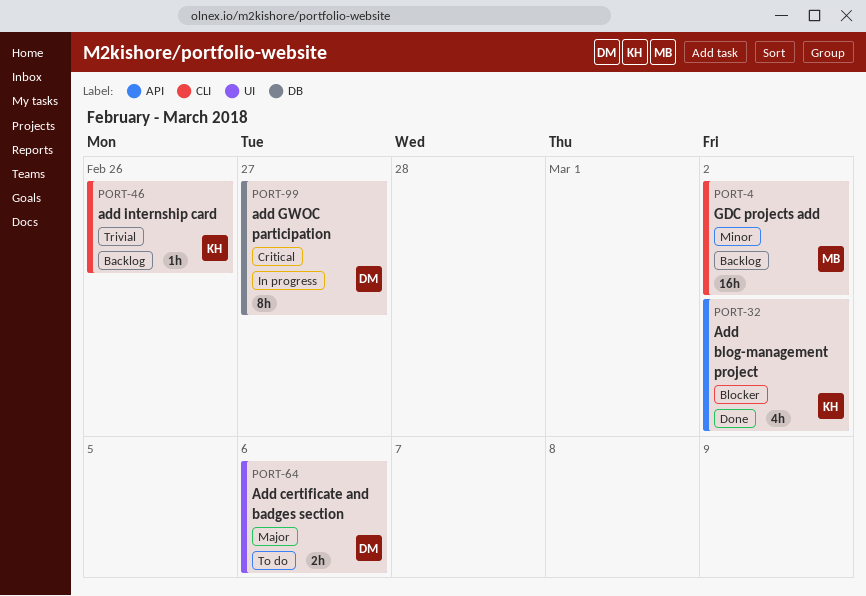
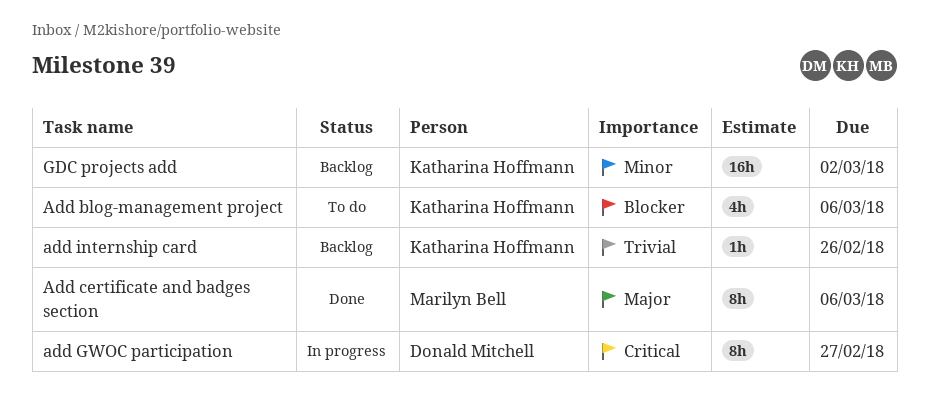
Add blog-management project, status: Done -> To do
Add blog-management project, due: Mar 2 -> Mar 6
Add certificate and badges section, status: To do -> Done
Add certificate and badges section, owner: Donald Mitchell -> Marilyn Bell
Add certificate and badges section, estimate: 2h -> 8h
GDC projects add, owner: Marilyn Bell -> Katharina Hoffmann

